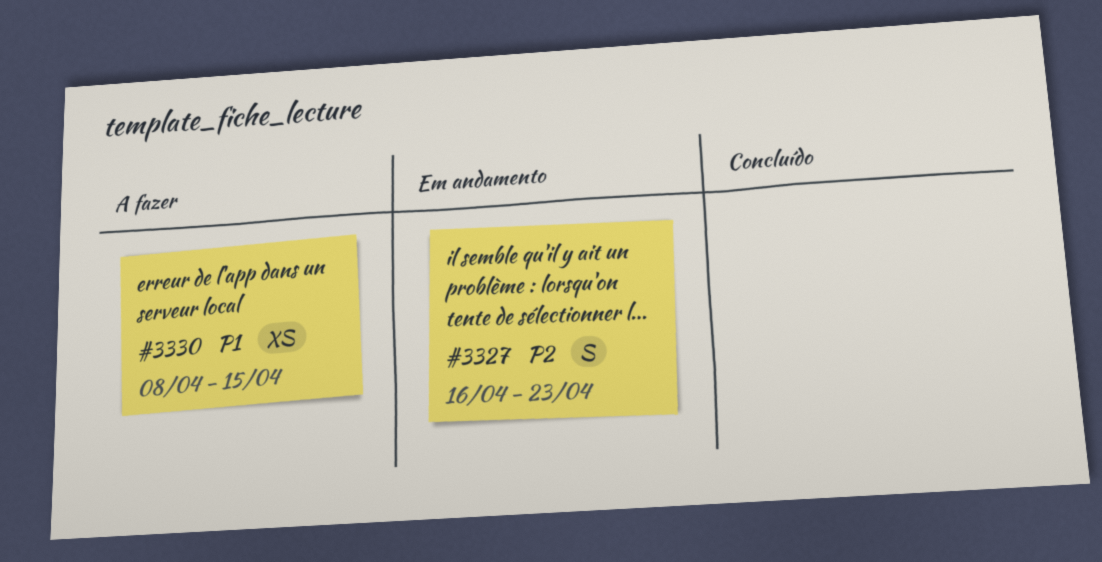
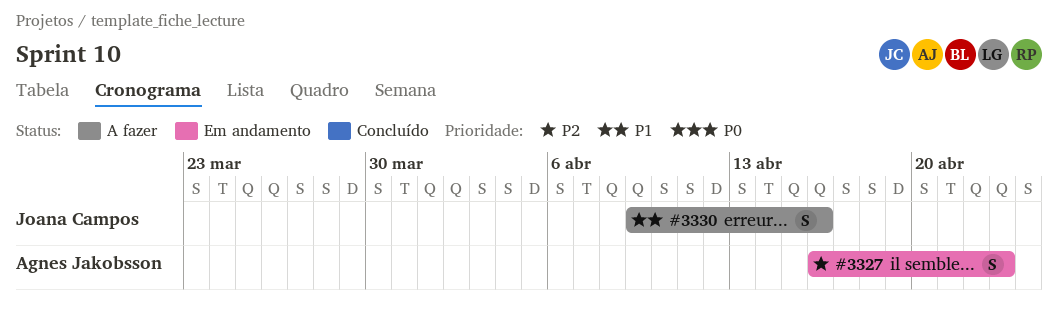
#3330, estimate: XS -> S
#3330, start: Apr 8 -> Apr 9
#3330, due: Apr 15 -> Apr 16

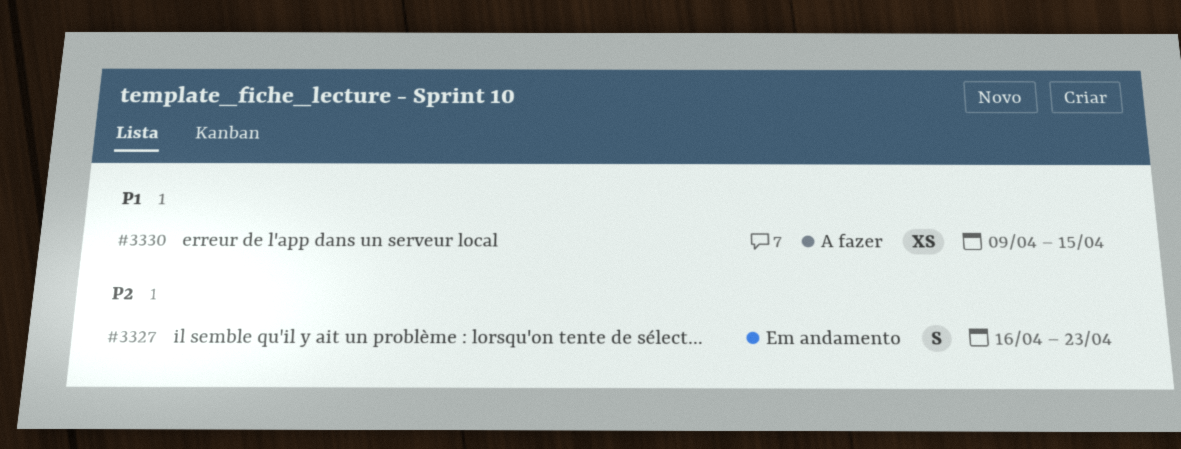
#3330, estimate: S -> XS
#3330, due: Apr 16 -> Apr 15

